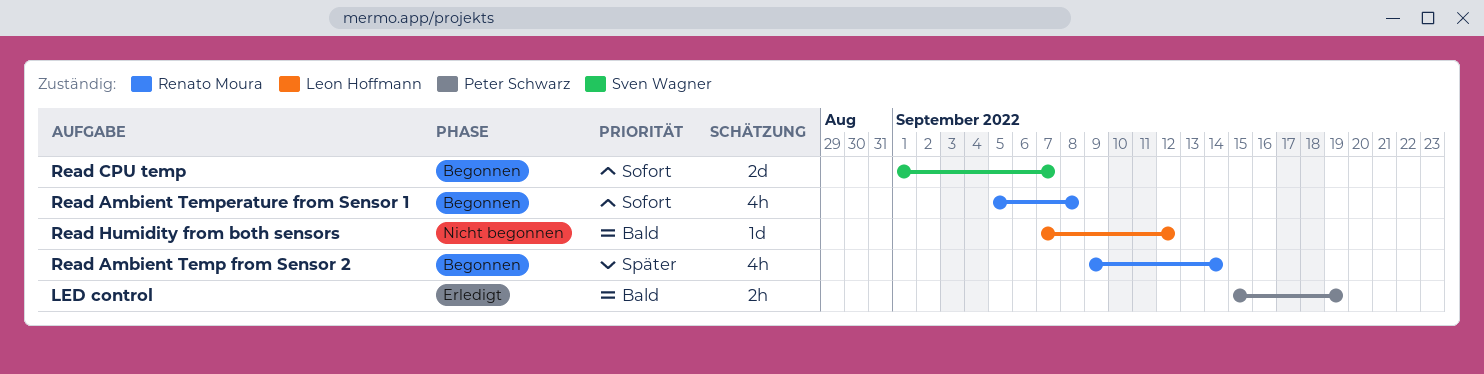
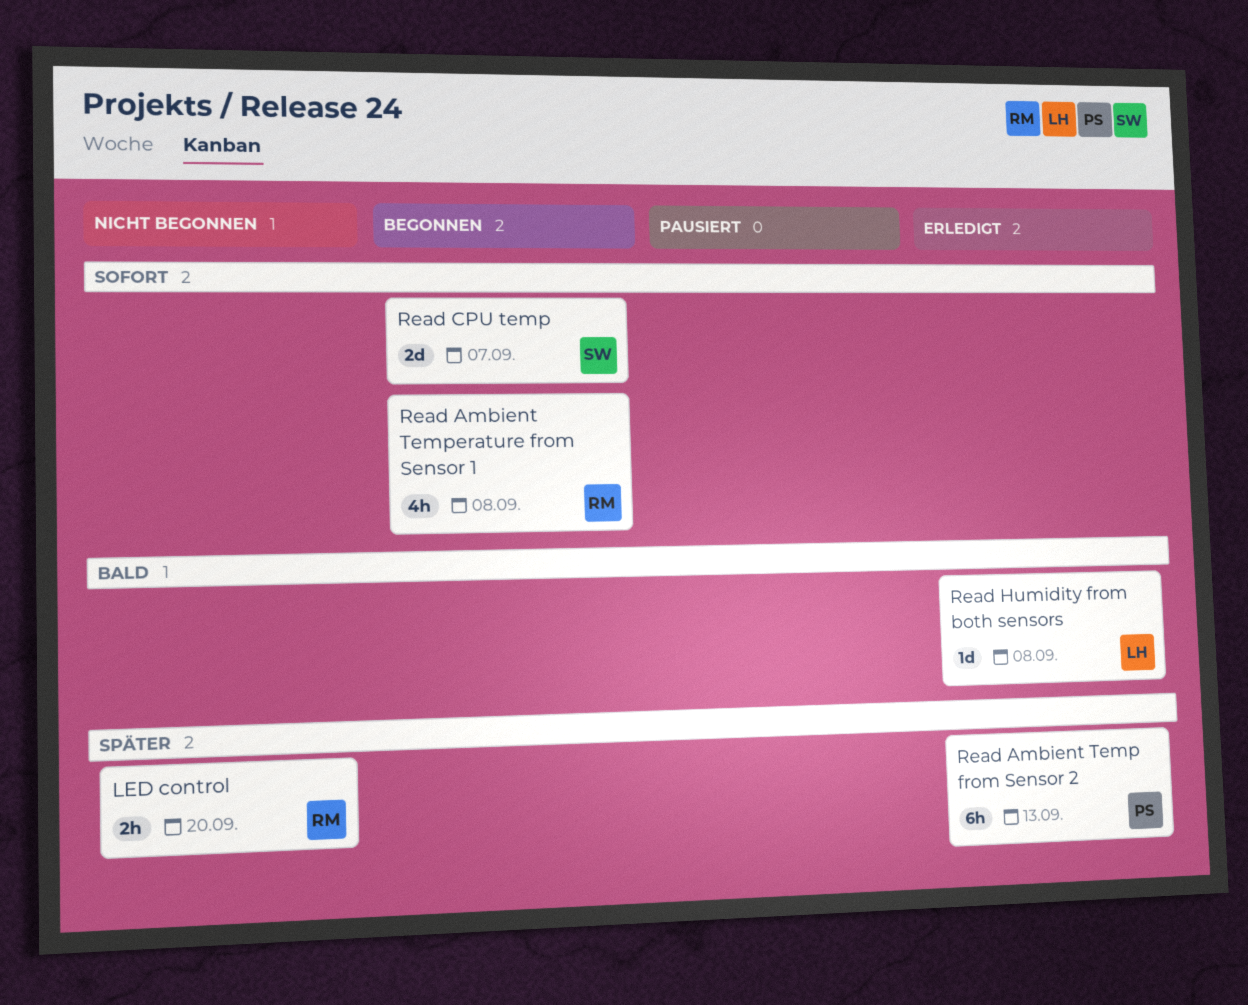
LED control, status: Erledigt -> Nicht begonnen
LED control, owner: Peter Schwarz -> Renato Moura
LED control, priority: Bald -> Später
LED control, due: Sep 19 -> Sep 20
Read Ambient Temp from Sensor 2, status: Begonnen -> Erledigt
Read Ambient Temp from Sensor 2, owner: Renato Moura -> Peter Schwarz
Read Ambient Temp from Sensor 2, estimate: 4h -> 6h
Read Ambient Temp from Sensor 2, due: Sep 14 -> Sep 13
Read Humidity from both sensors, status: Nicht begonnen -> Erledigt
Read Humidity from both sensors, due: Sep 12 -> Sep 8

